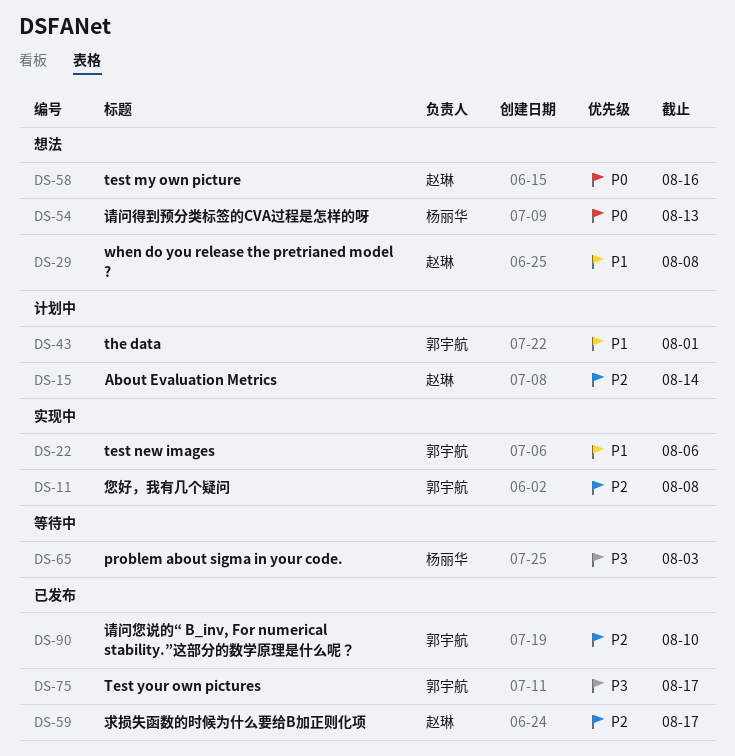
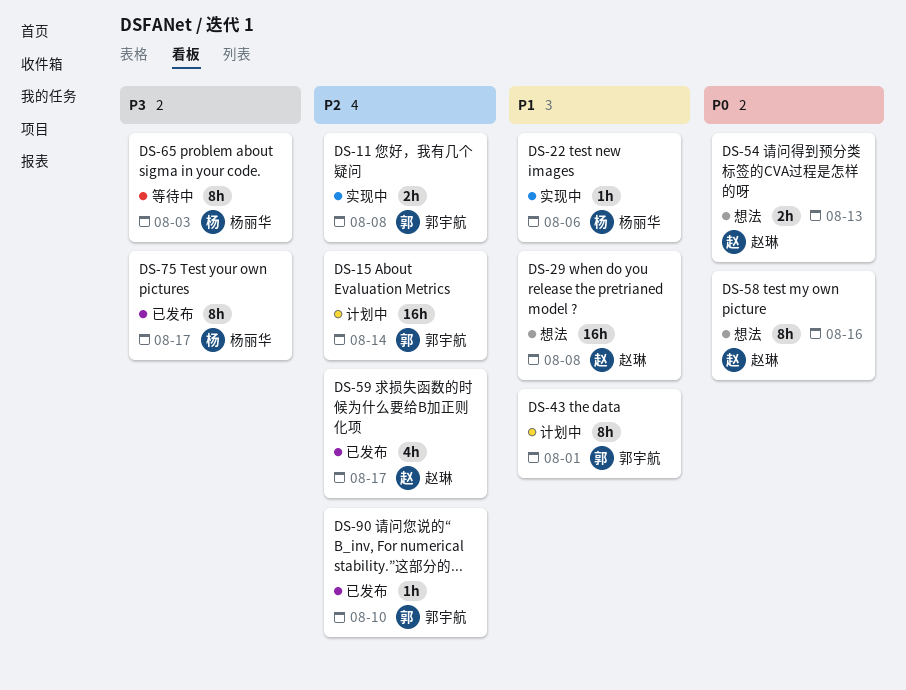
DS-15, owner: 赵琳 -> 郭宇航
DS-22, owner: 郭宇航 -> 杨丽华
DS-54, owner: 杨丽华 -> 赵琳
DS-75, owner: 郭宇航 -> 杨丽华

